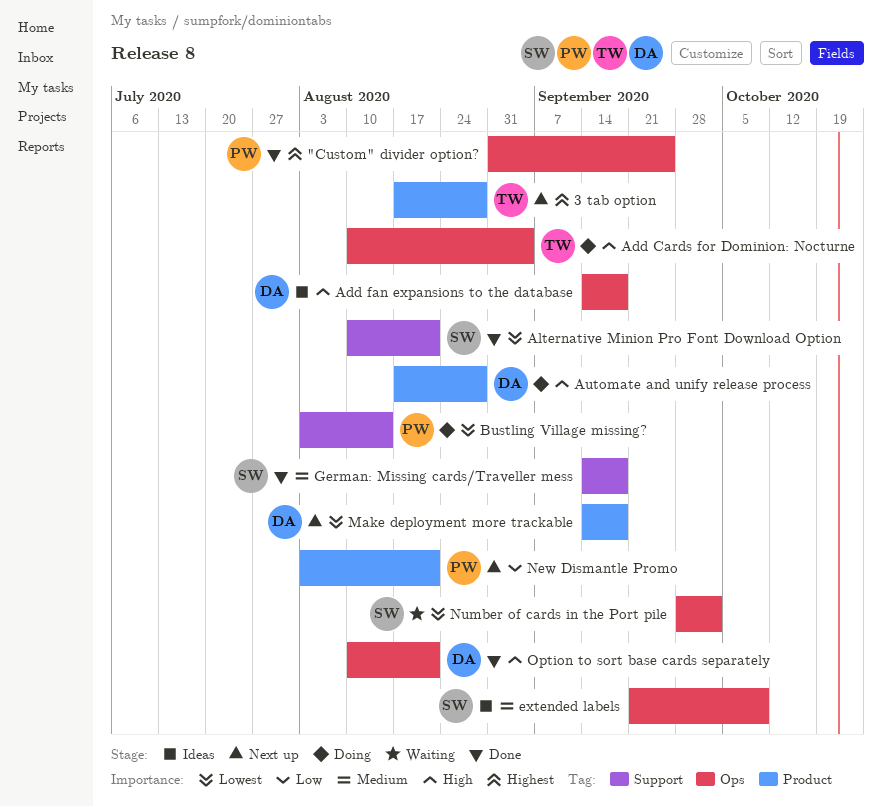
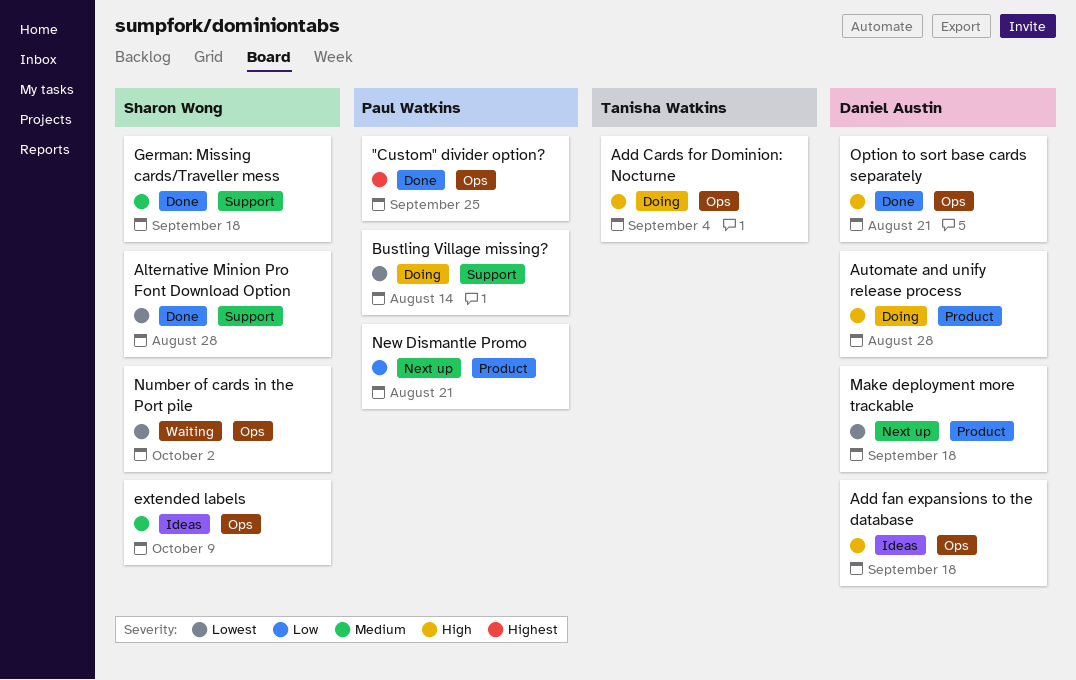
3 tab option: present -> none
Alternative Minion Pro Font Download Option, due: Aug 21 -> Aug 28

